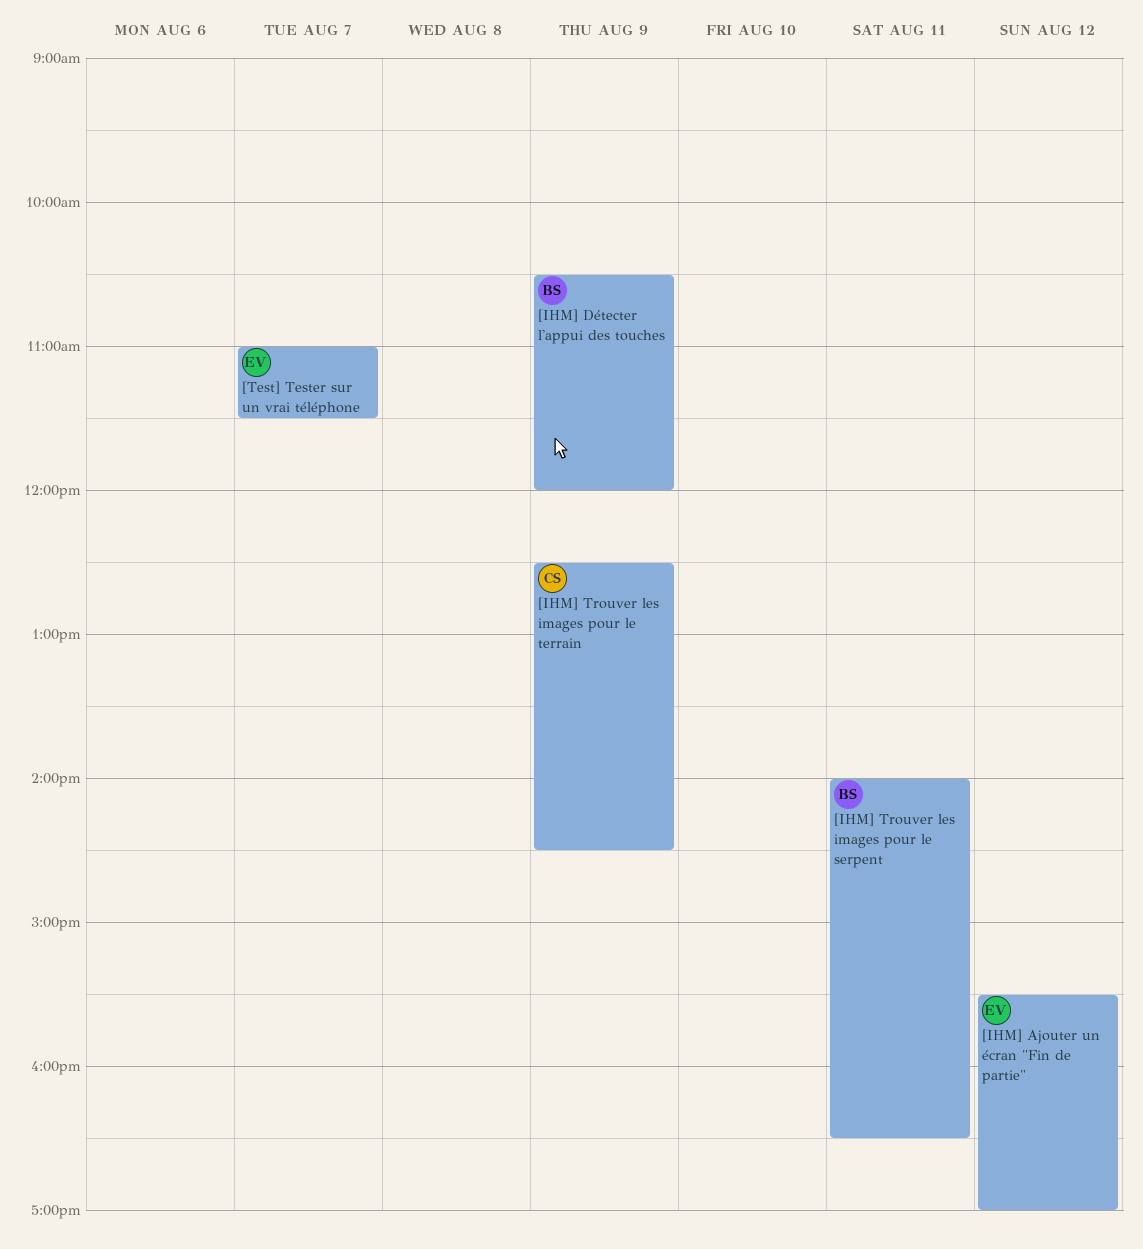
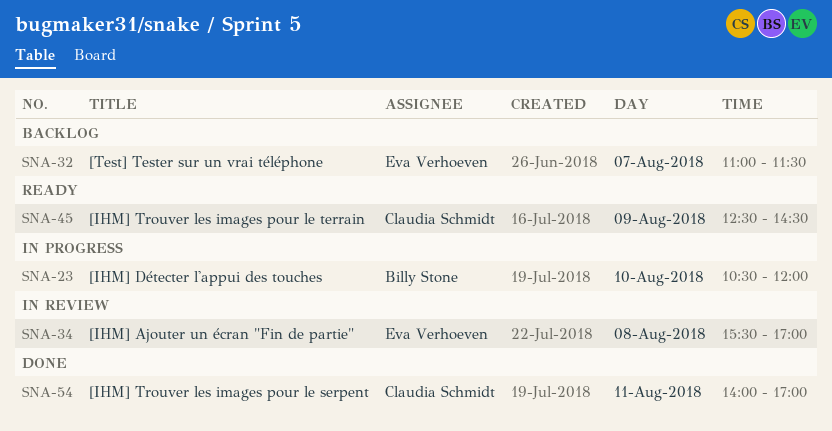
[IHM] Ajouter un écran "Fin de partie", day: Aug 12 -> Aug 8
[IHM] Détecter l'appui des touches, day: Aug 9 -> Aug 10
[IHM] Trouver les images pour le serpent, owner: Billy Stone -> Claudia Schmidt
[IHM] Trouver les images pour le serpent, ends: 16:30 -> 17:00

